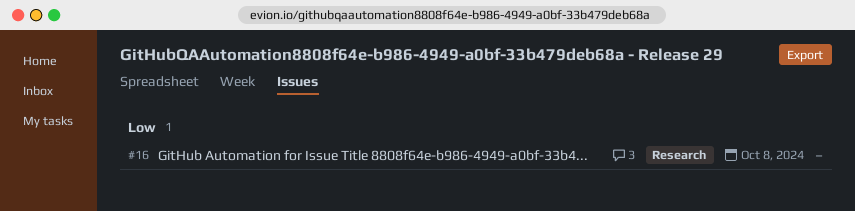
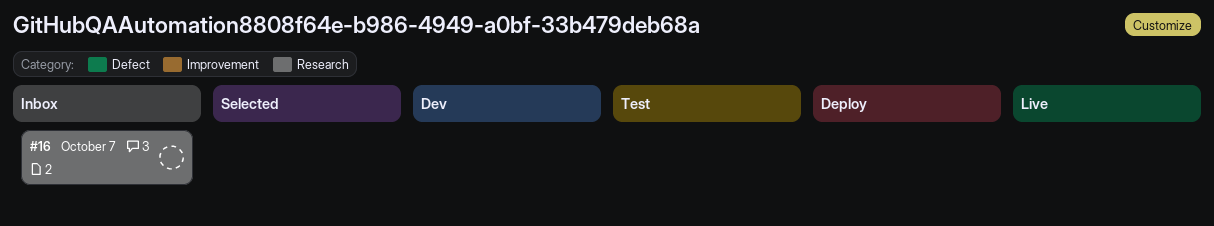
#16, due: Oct 8 -> Oct 7

